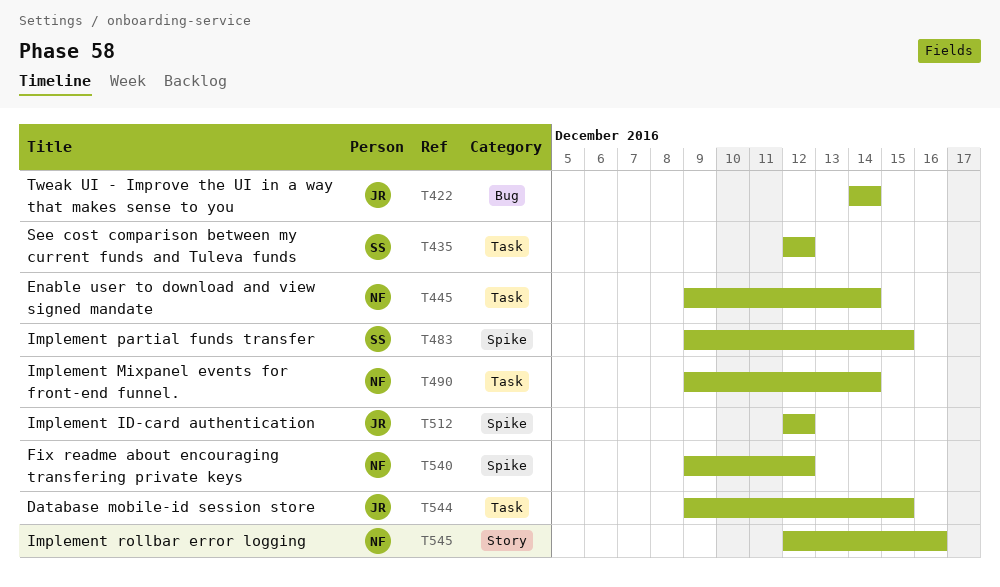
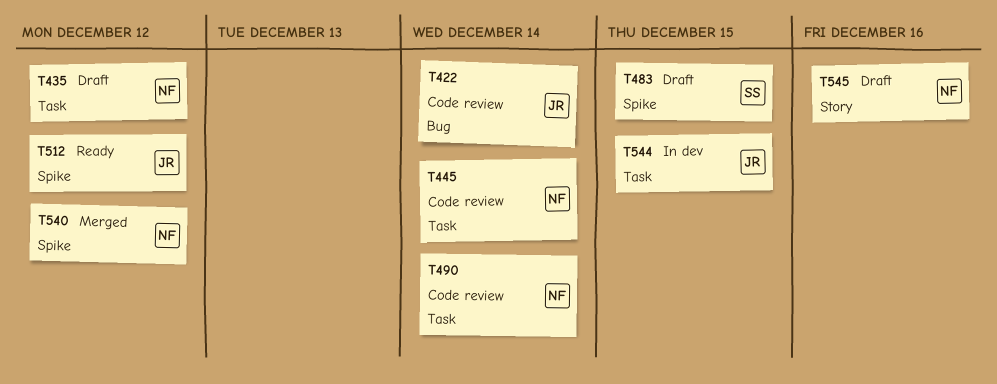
T435, owner: SS -> NF

